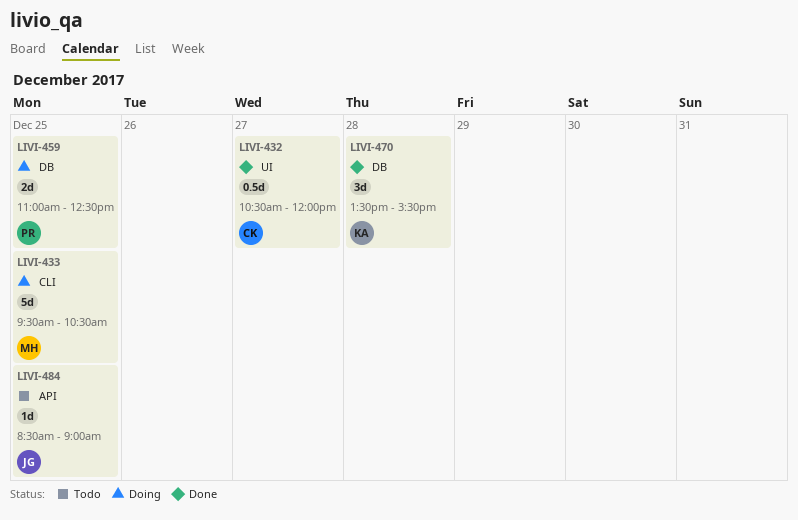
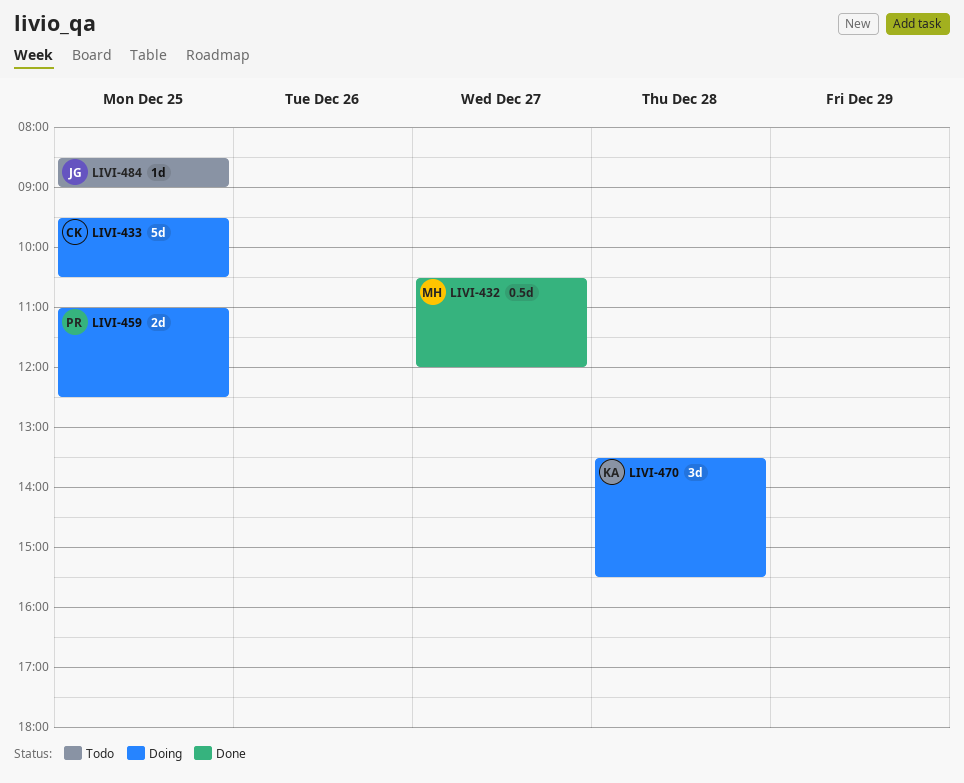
LIVI-432, owner: CK -> MH
LIVI-433, owner: MH -> CK
LIVI-470, status: Done -> Doing

